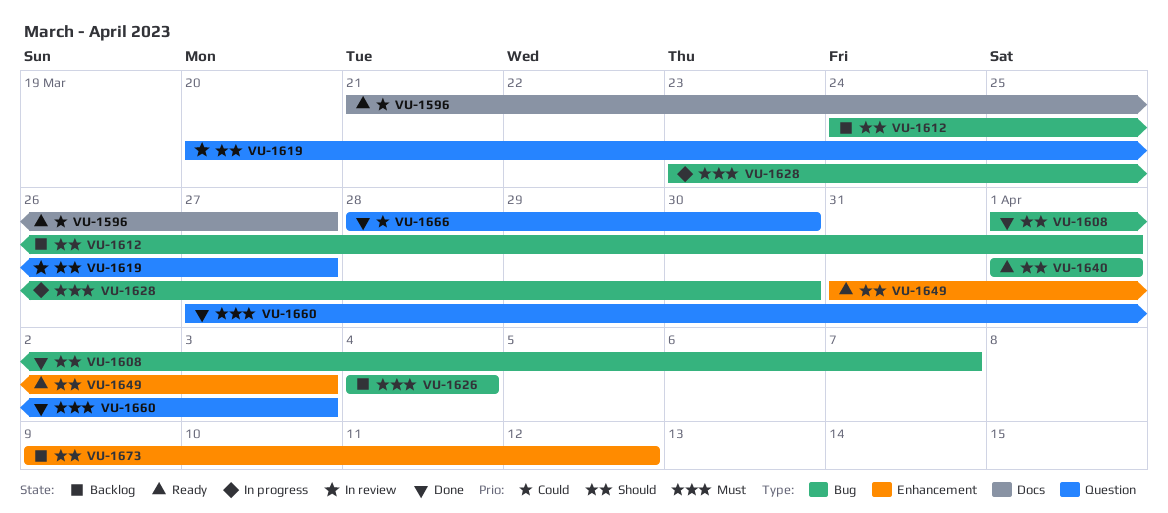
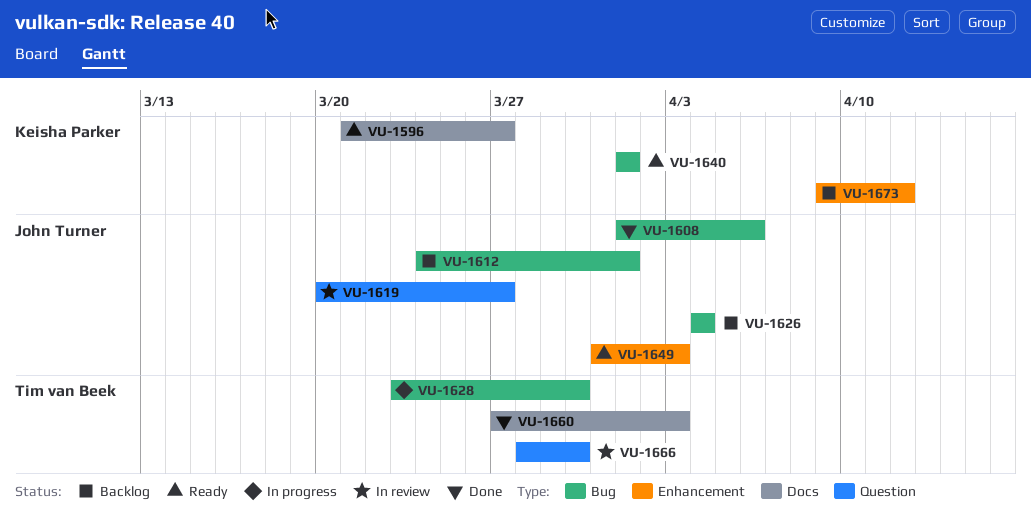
VU-1608, due: Apr 7 -> Apr 6
VU-1660, label: Question -> Docs
VU-1666, status: Done -> In review

